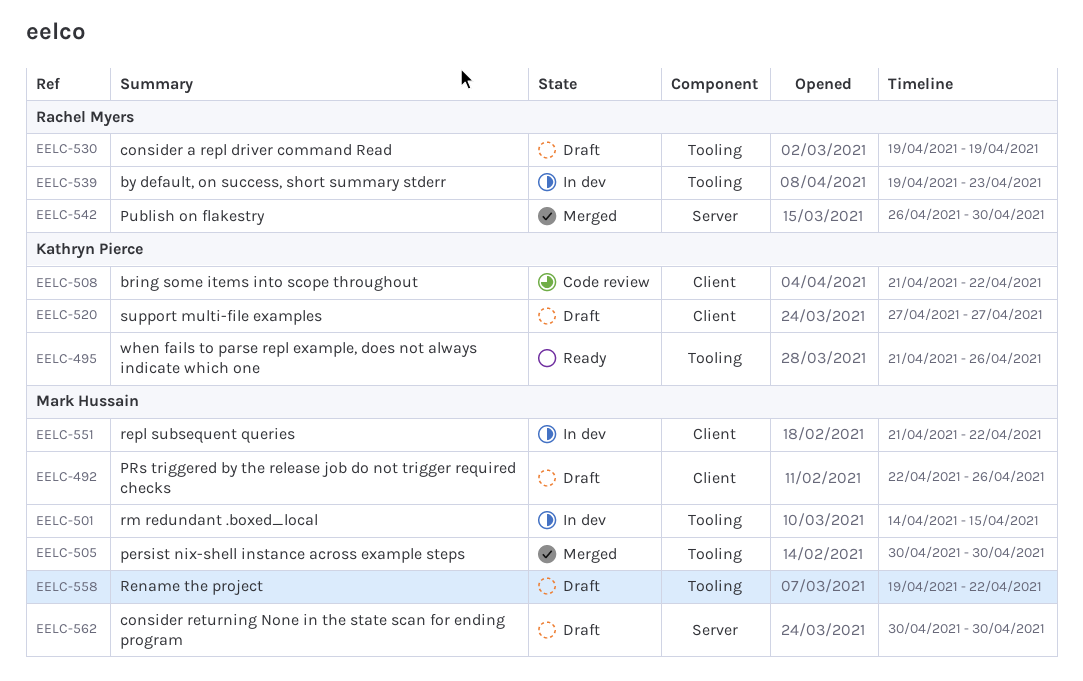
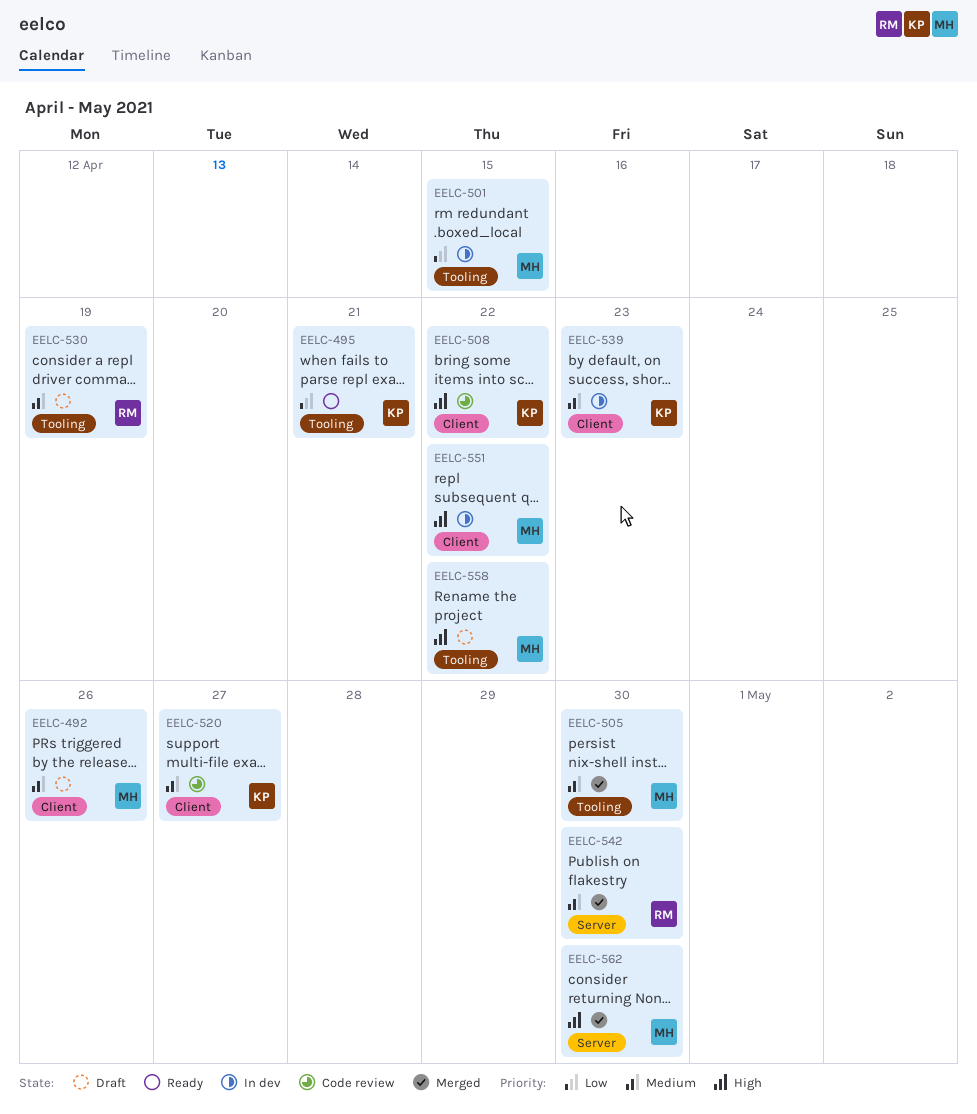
EELC-495, due: Apr 26 -> Apr 21
EELC-520, status: Draft -> Code review
EELC-539, owner: Rachel Myers -> Kathryn Pierce
EELC-539, label: Tooling -> Client
EELC-562, status: Draft -> Merged

